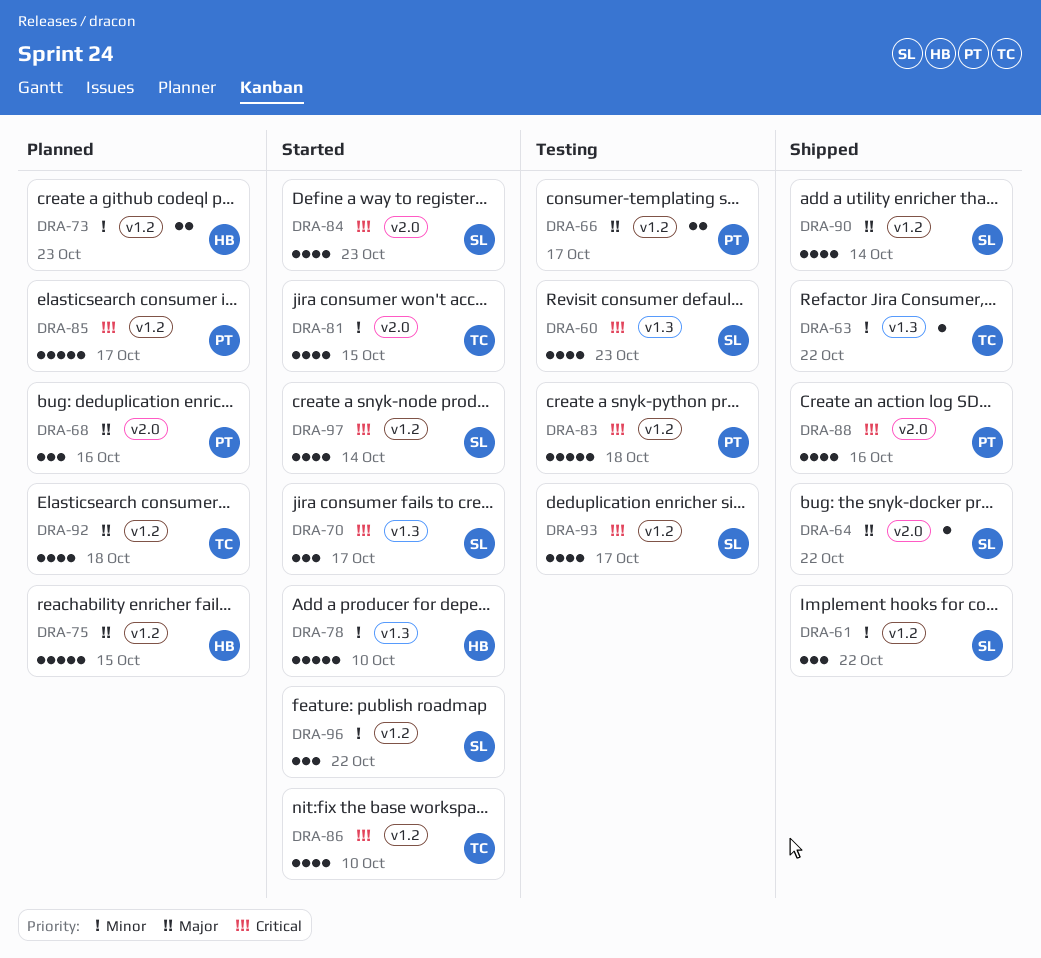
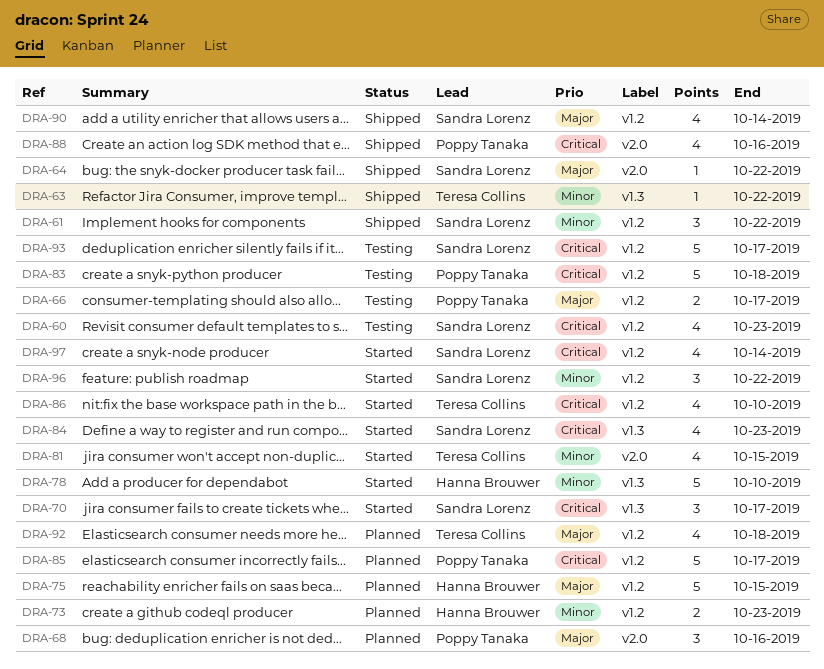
DRA-60, label: v1.3 -> v1.2
DRA-84, label: v2.0 -> v1.3
DRA-93, estimate: 4 -> 5

